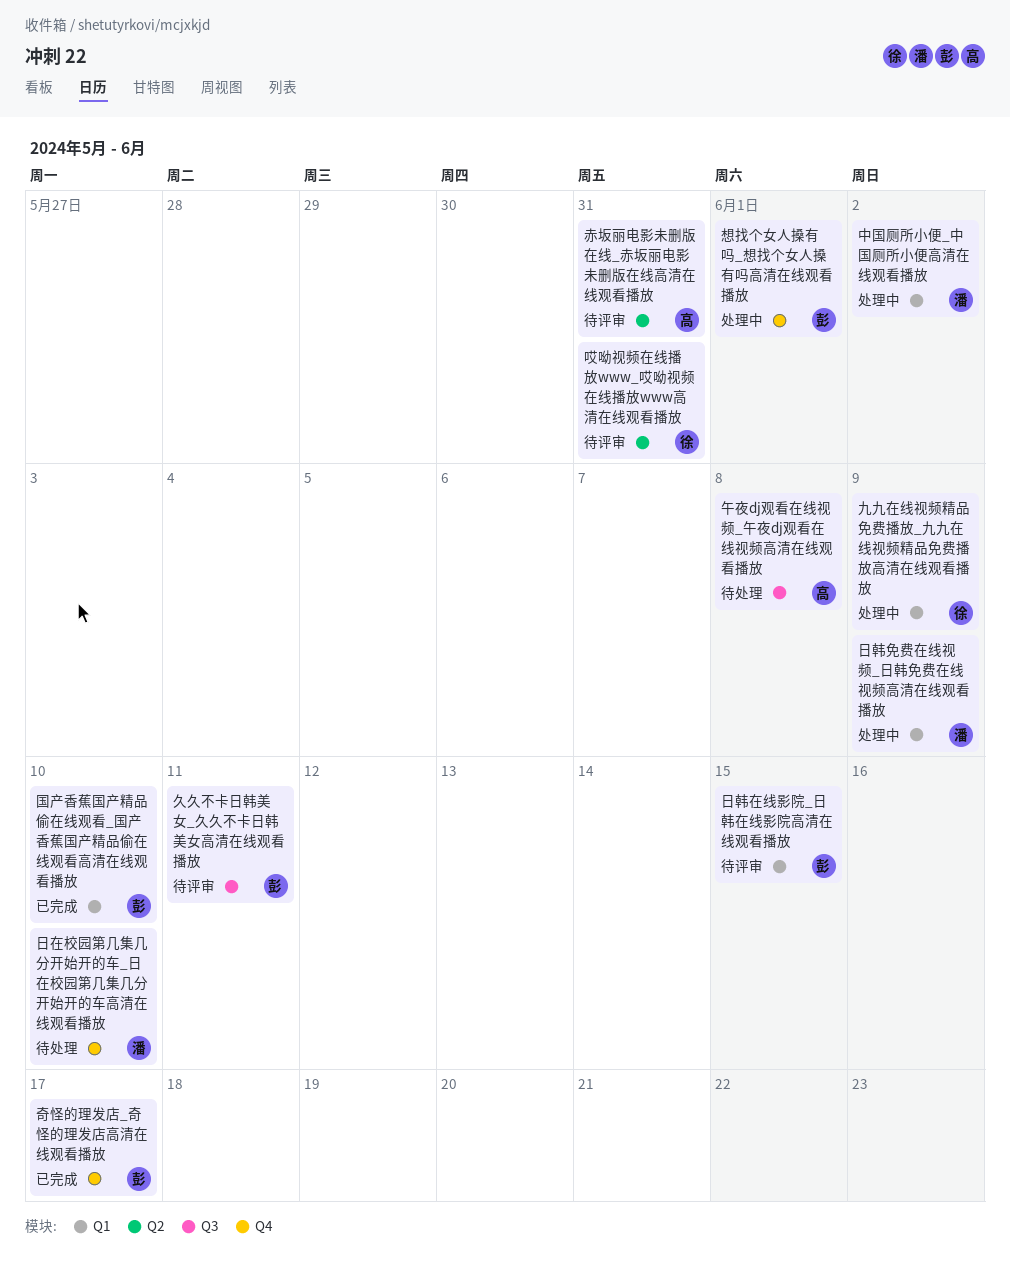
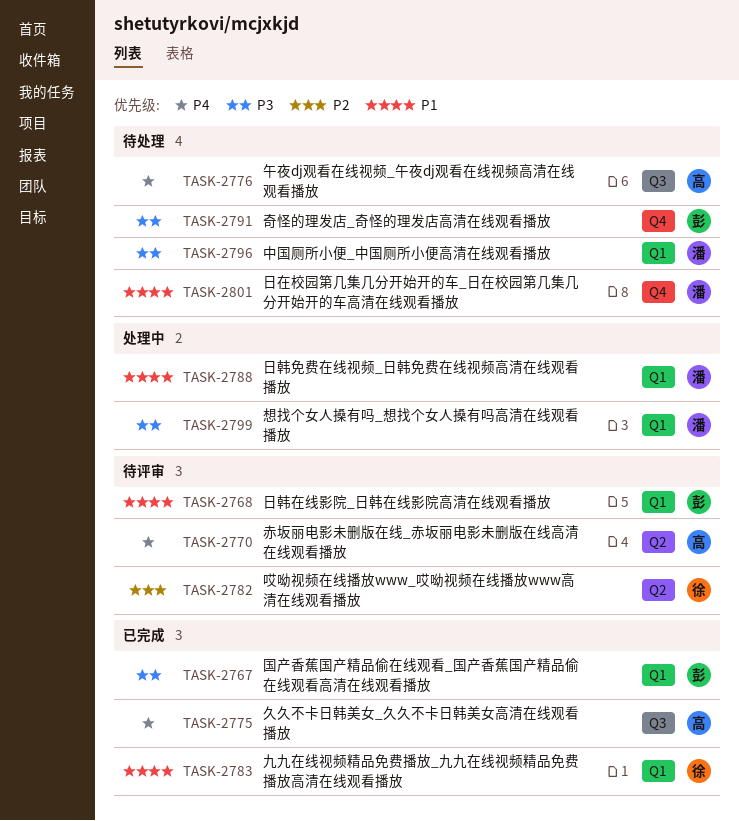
中国厕所小便_中国厕所小便高清在线观看播放, status: 处理中 -> 待处理
久久不卡日韩美女_久久不卡日韩美女高清在线观看播放, status: 待评审 -> 已完成
久久不卡日韩美女_久久不卡日韩美女高清在线观看播放, owner: 彭 -> 高
九九在线视频精品免费播放_九九在线视频精品免费播放高清在线观看播放, status: 处理中 -> 已完成
奇怪的理发店_奇怪的理发店高清在线观看播放, status: 已完成 -> 待处理
想找个女人搡有吗_想找个女人搡有吗高清在线观看播放, owner: 彭 -> 潘
想找个女人搡有吗_想找个女人搡有吗高清在线观看播放, label: Q4 -> Q1

